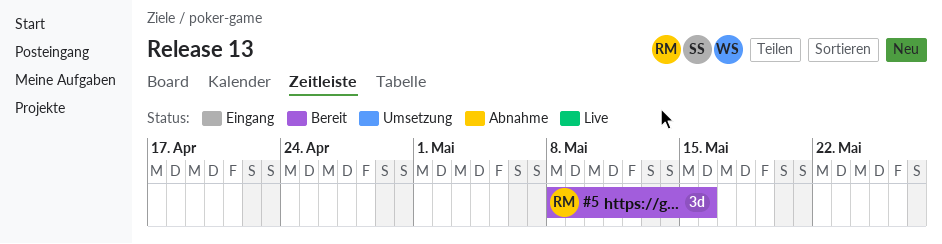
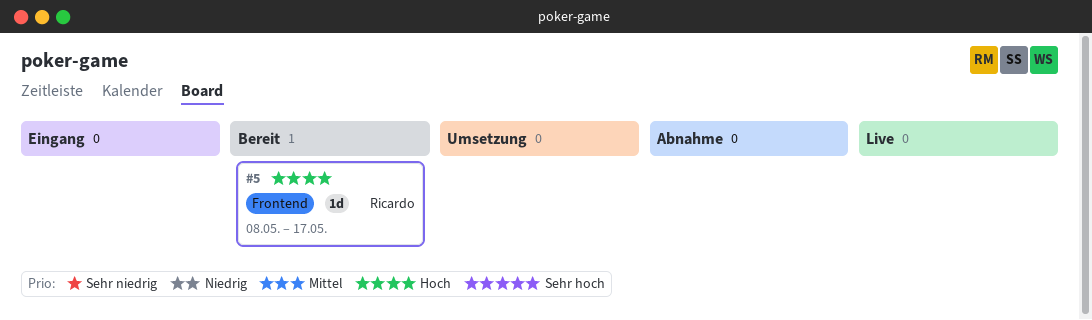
#5, estimate: 3d -> 1d
#5, due: May 16 -> May 17

